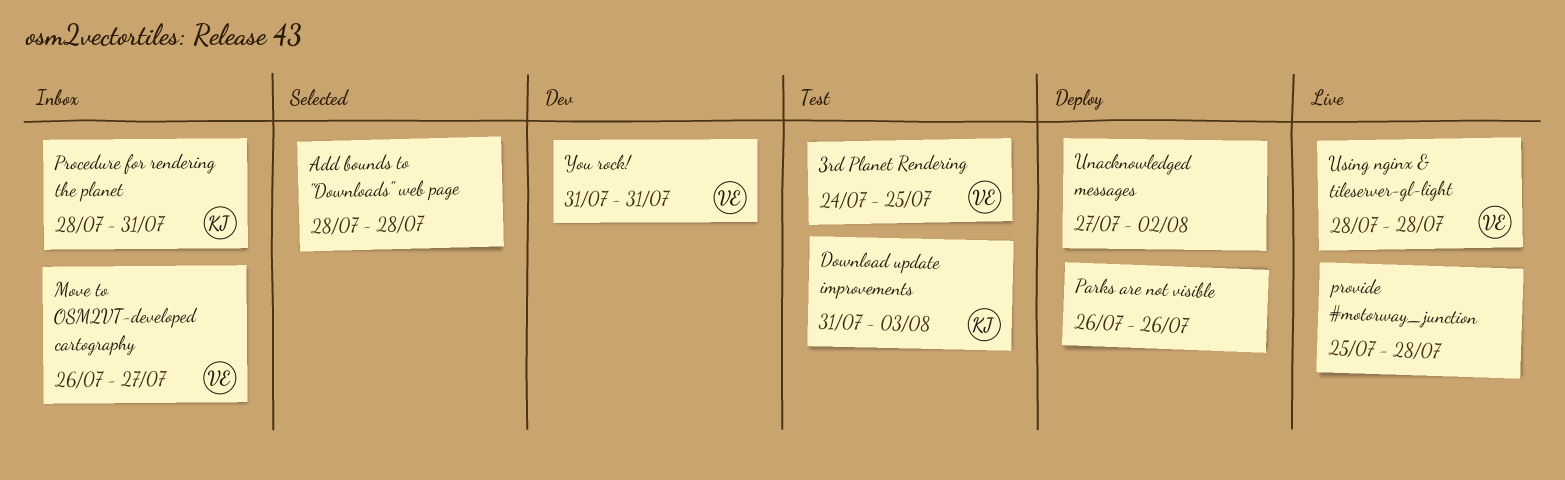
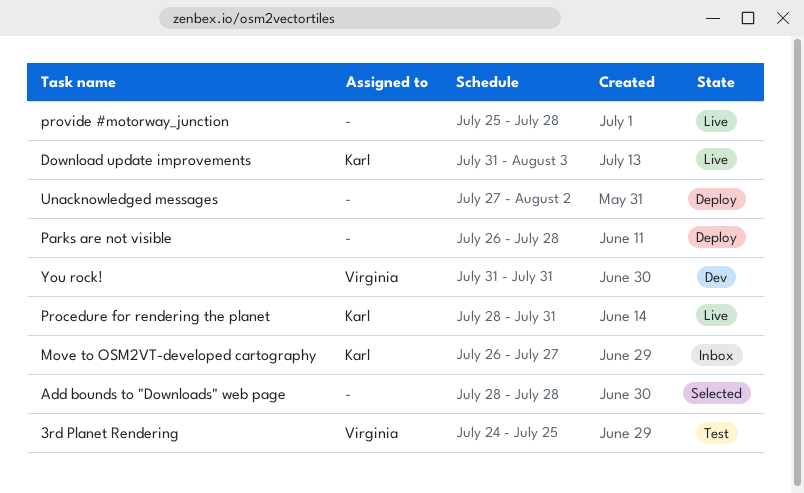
Download update improvements, status: Test -> Live
Move to OSM2VT-developed cartography, owner: Virginia -> Karl
Parks are not visible, due: Jul 26 -> Jul 28
Procedure for rendering the planet, status: Inbox -> Live
Using nginx & tileserver-gl-light: present -> none

